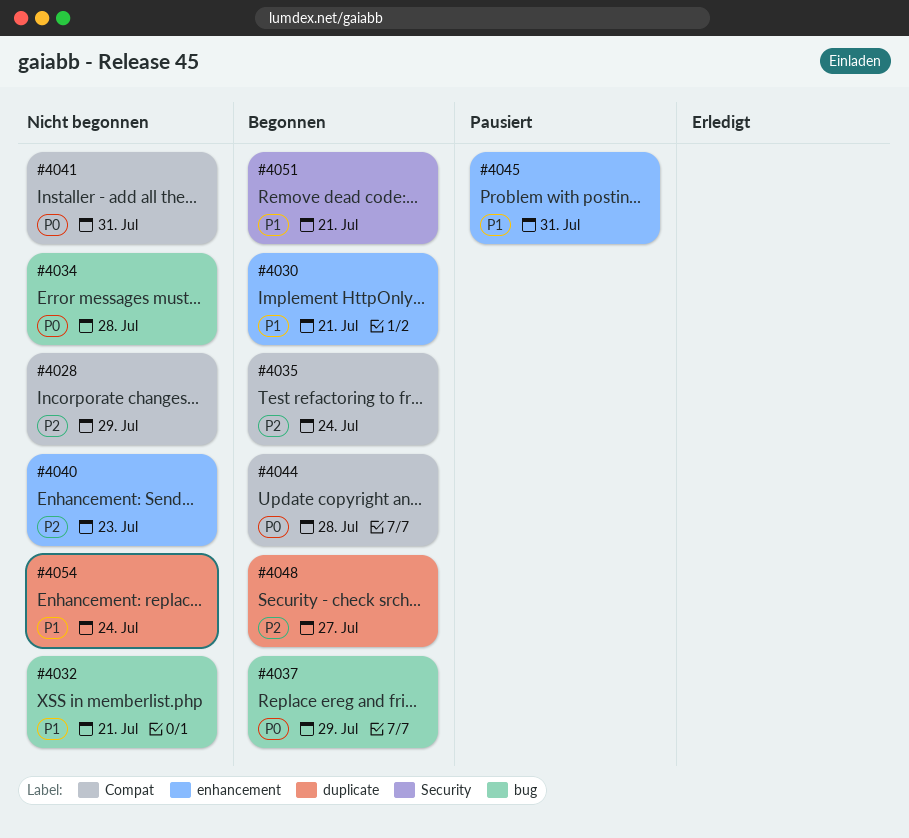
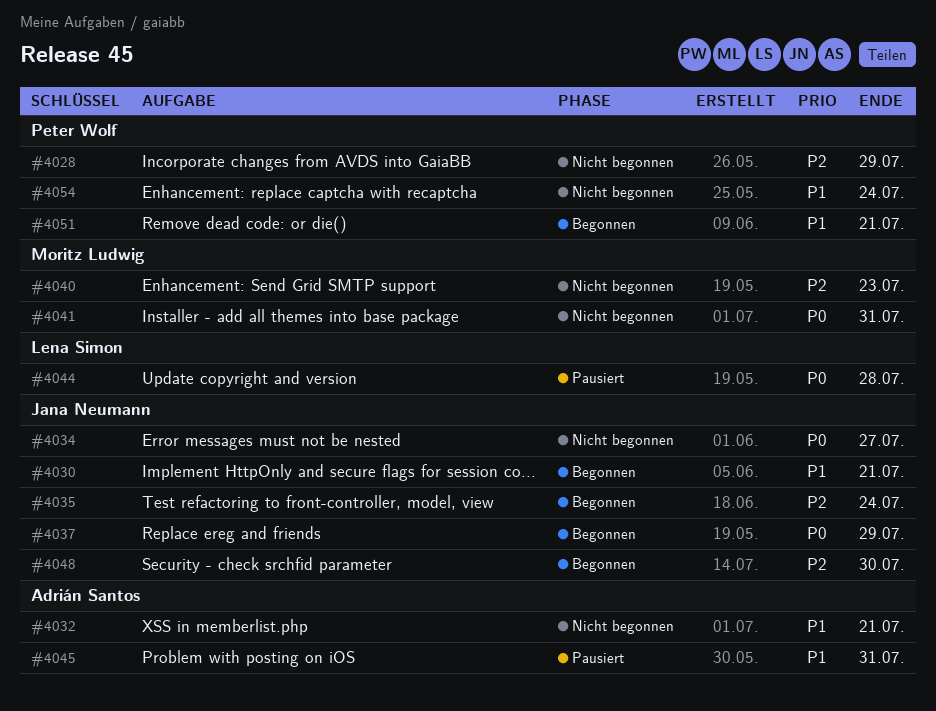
#4034, due: Jul 28 -> Jul 27
#4044, status: Begonnen -> Pausiert
#4048, due: Jul 27 -> Jul 30

